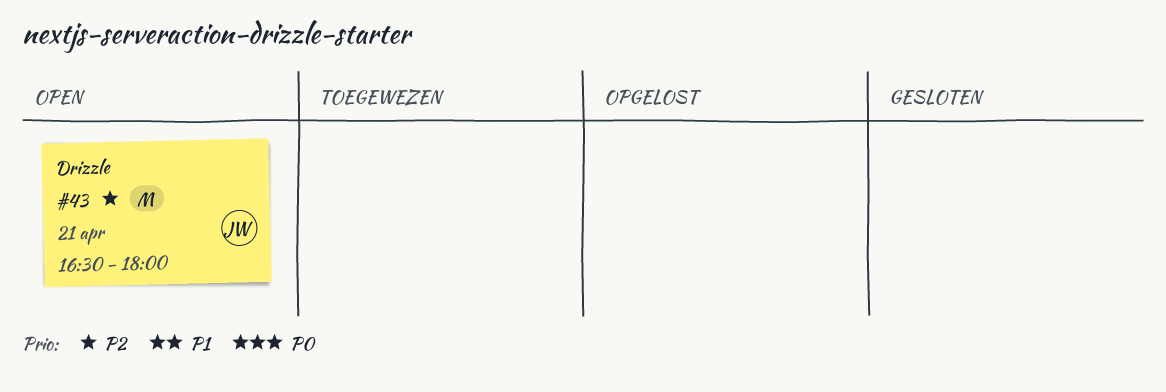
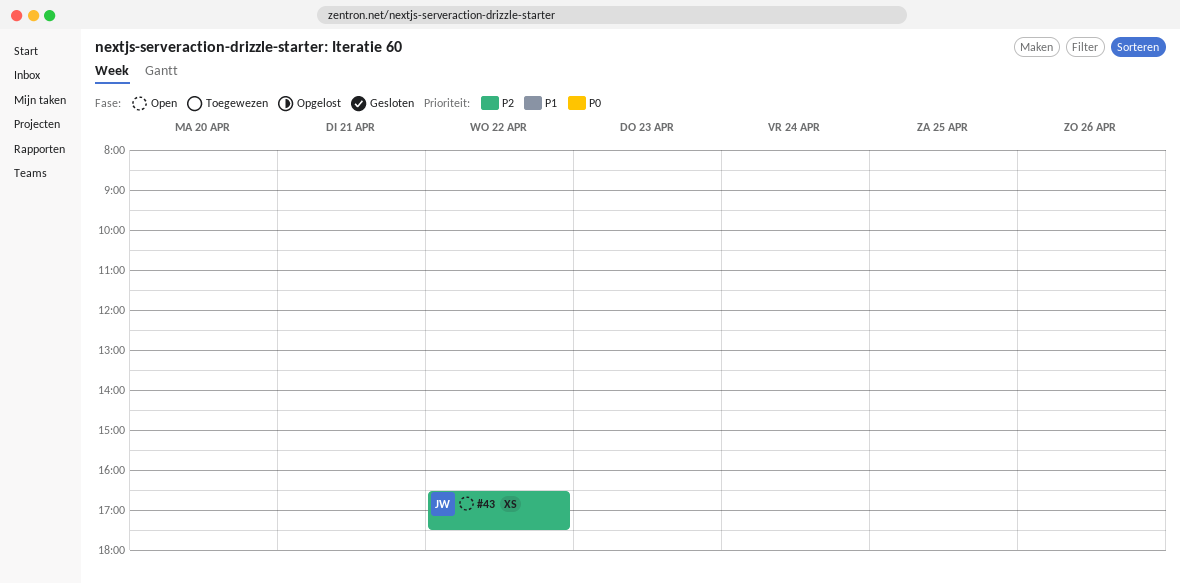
#43, estimate: M -> XS
#43, day: Apr 21 -> Apr 22
#43, ends: 18:00 -> 17:30

